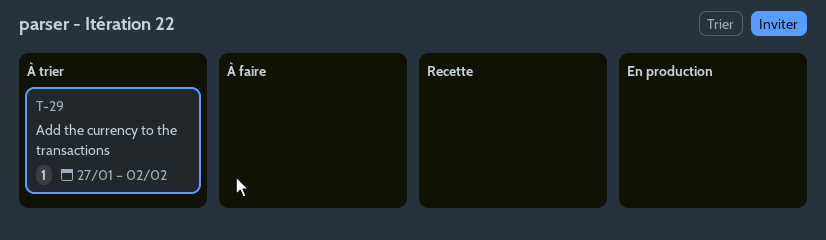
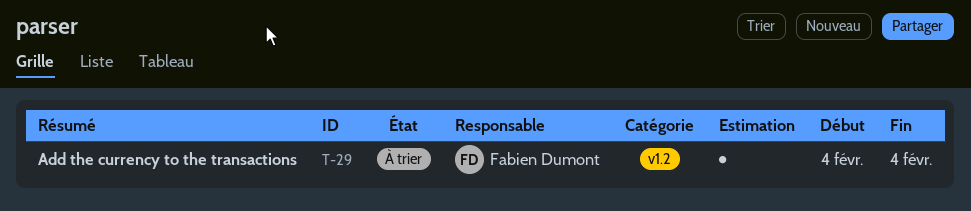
T-29, start: Jan 27 -> Feb 4
T-29, due: Feb 2 -> Feb 4

